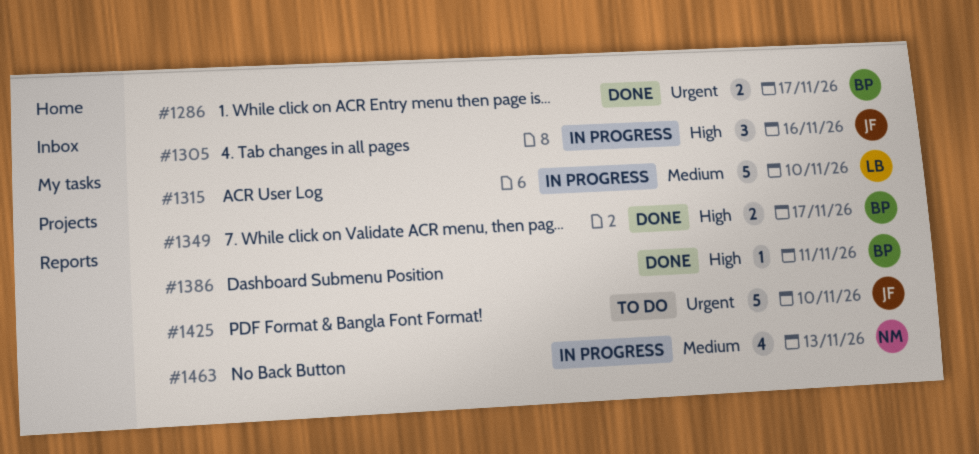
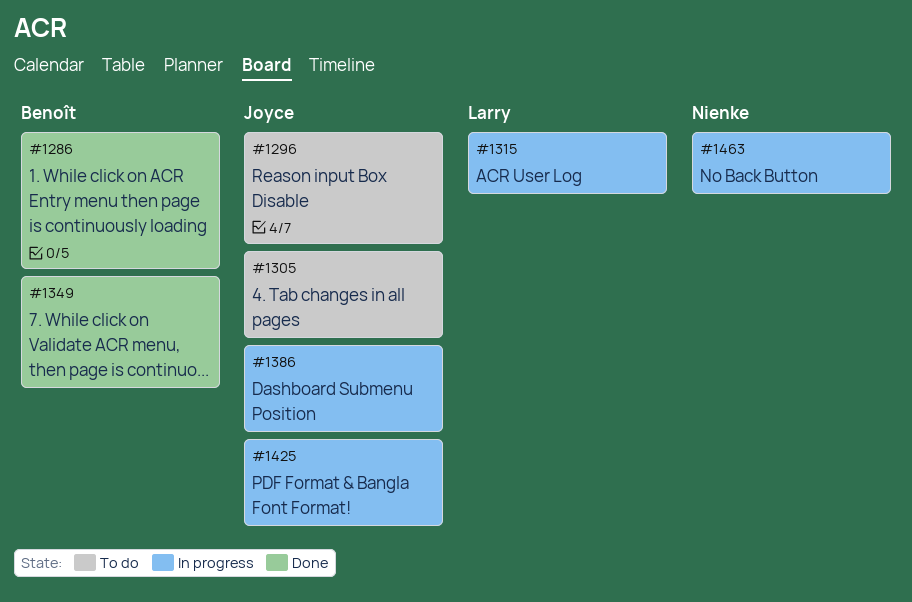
#1296: none -> present
#1305, status: In progress -> To do
#1386, status: Done -> In progress
#1386, owner: Benoît -> Joyce
#1425, status: To do -> In progress

